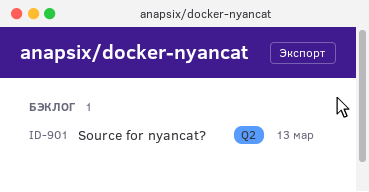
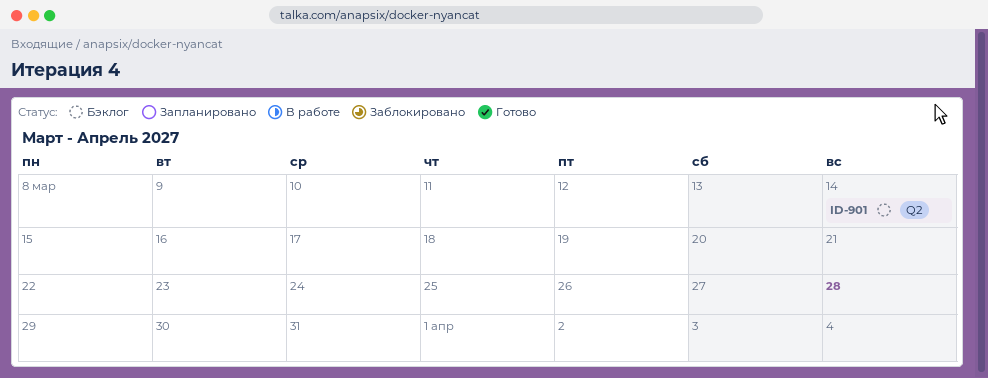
ID-901, due: Mar 13 -> Mar 14

